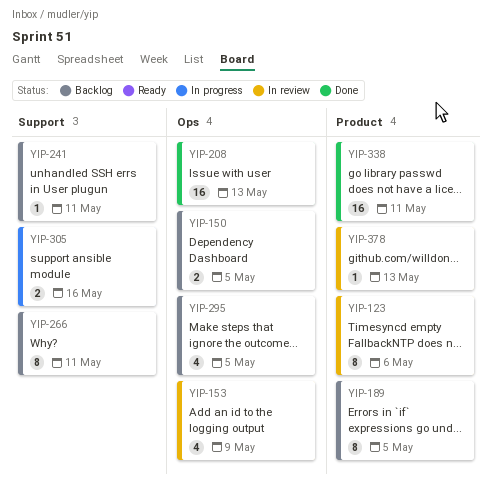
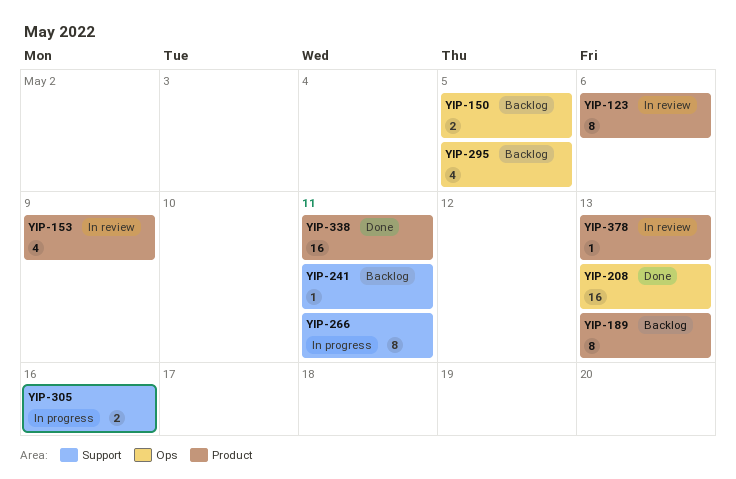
YIP-153, label: Ops -> Product
YIP-189, due: May 5 -> May 13
YIP-266, status: Backlog -> In progress

